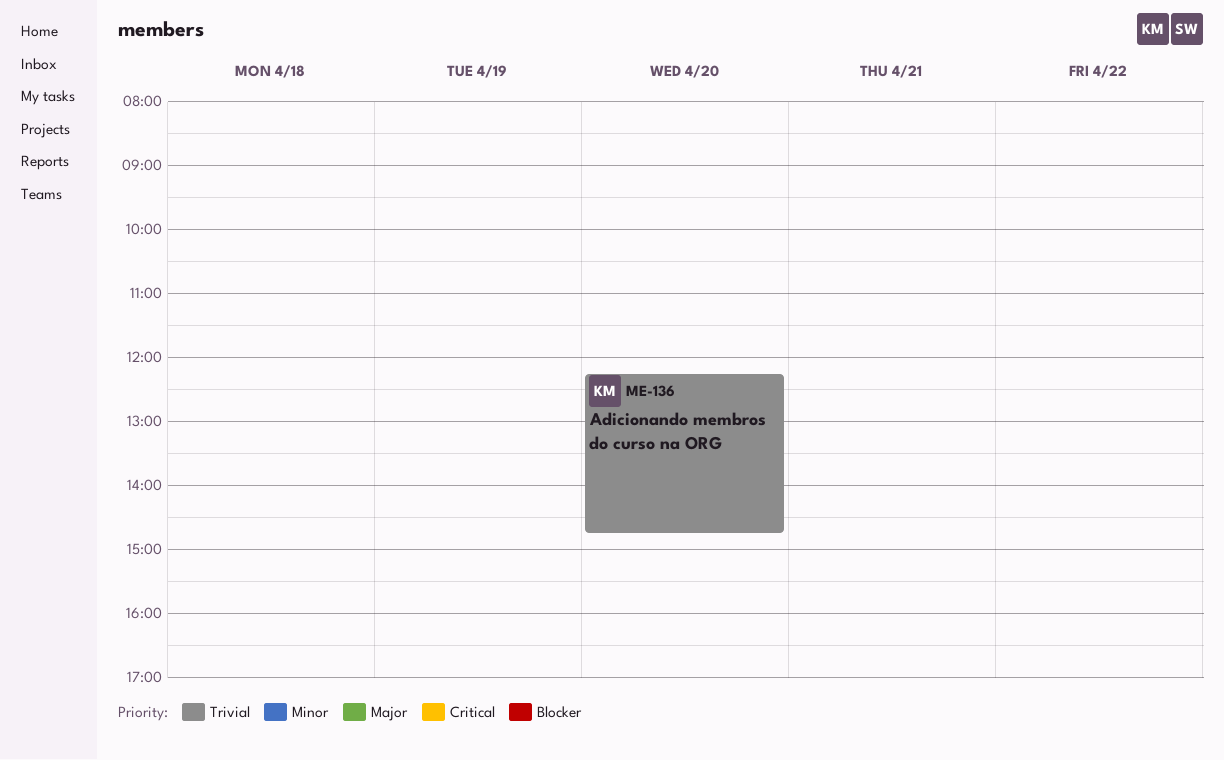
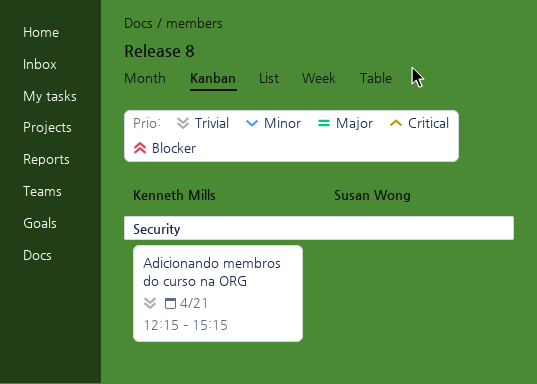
Adicionando membros do curso na ORG, day: Apr 20 -> Apr 21
Adicionando membros do curso na ORG, ends: 14:45 -> 15:15

